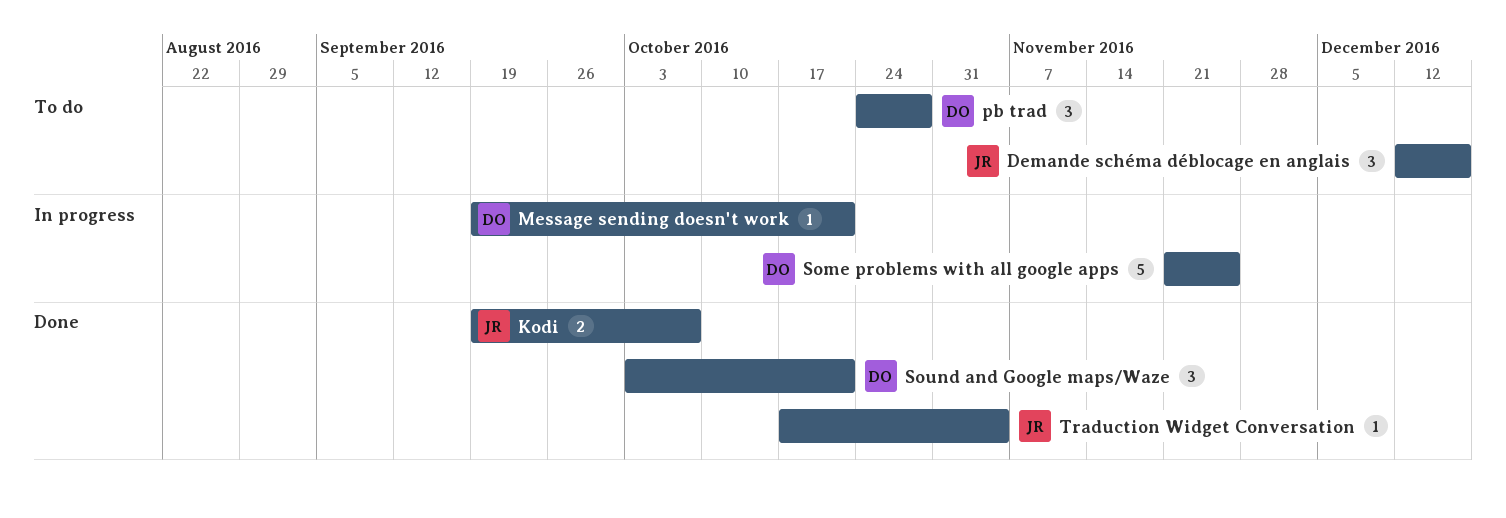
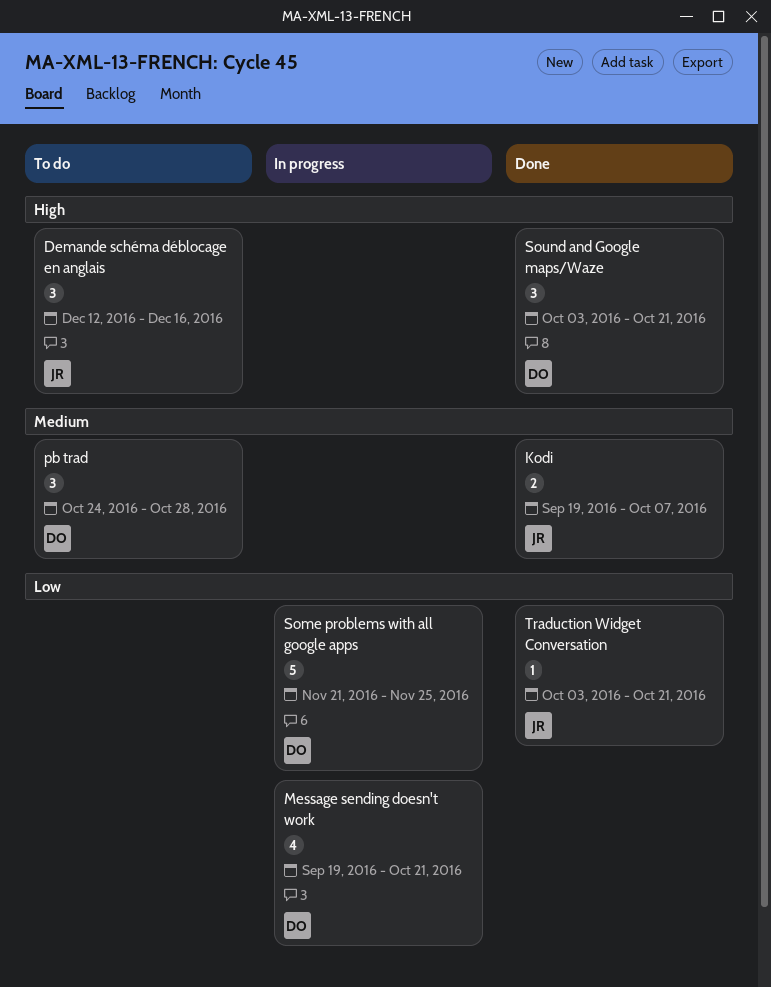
Message sending doesn't work, estimate: 1 -> 4
Traduction Widget Conversation, start: Oct 17 -> Oct 3
Traduction Widget Conversation, due: Nov 4 -> Oct 21

